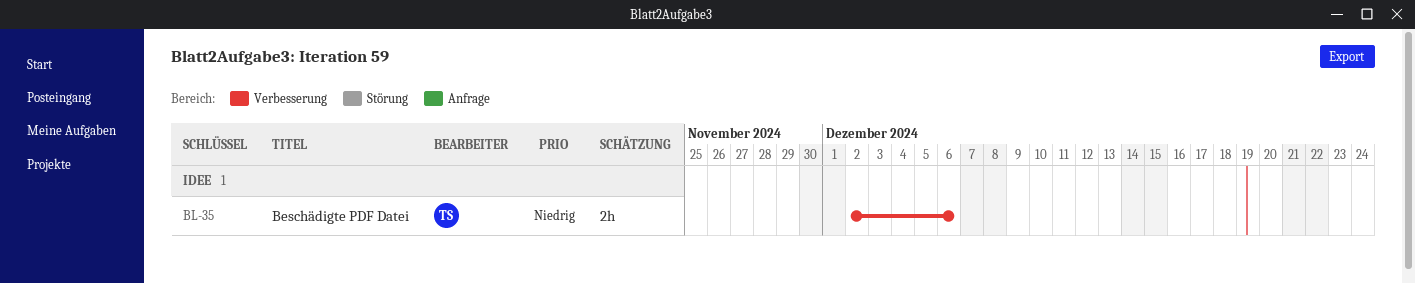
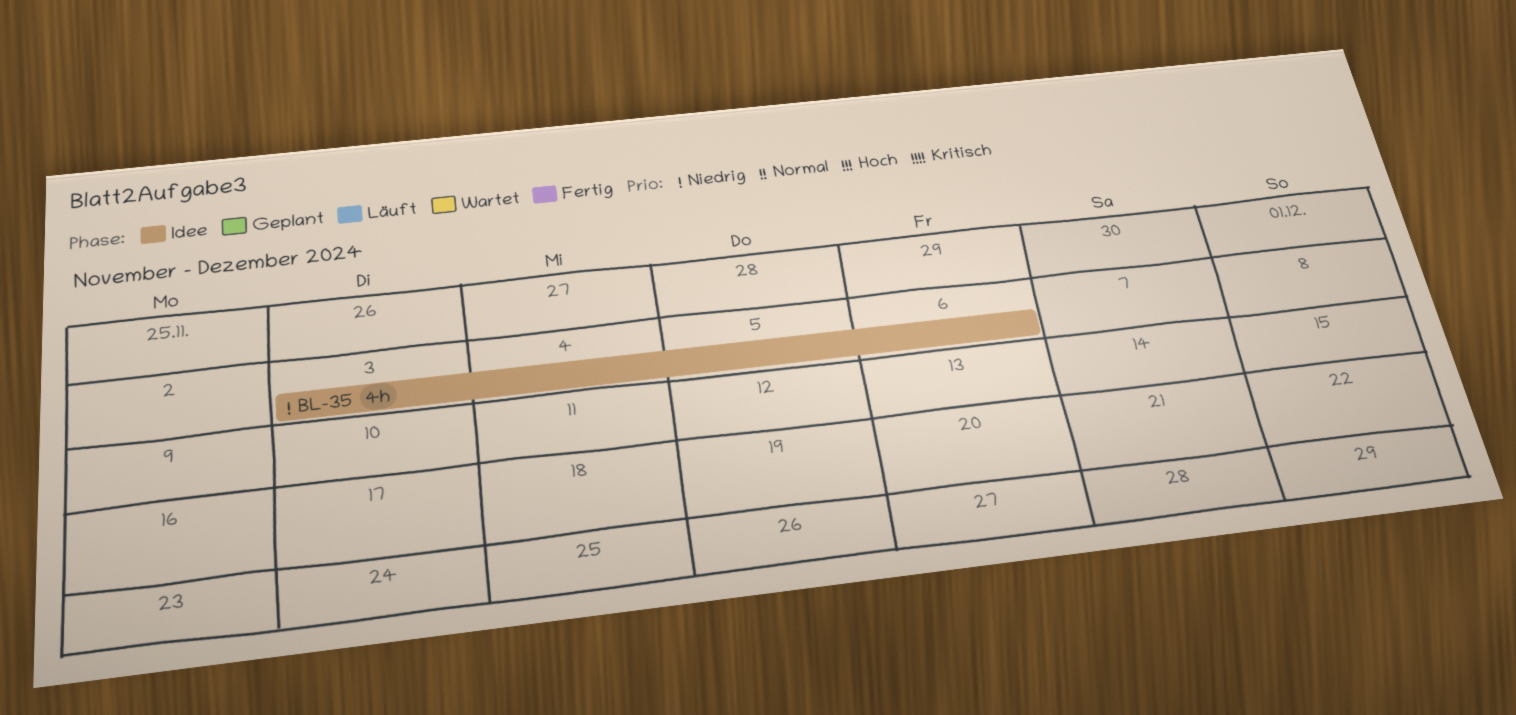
BL-35, estimate: 2h -> 4h
BL-35, start: Dec 2 -> Dec 3

